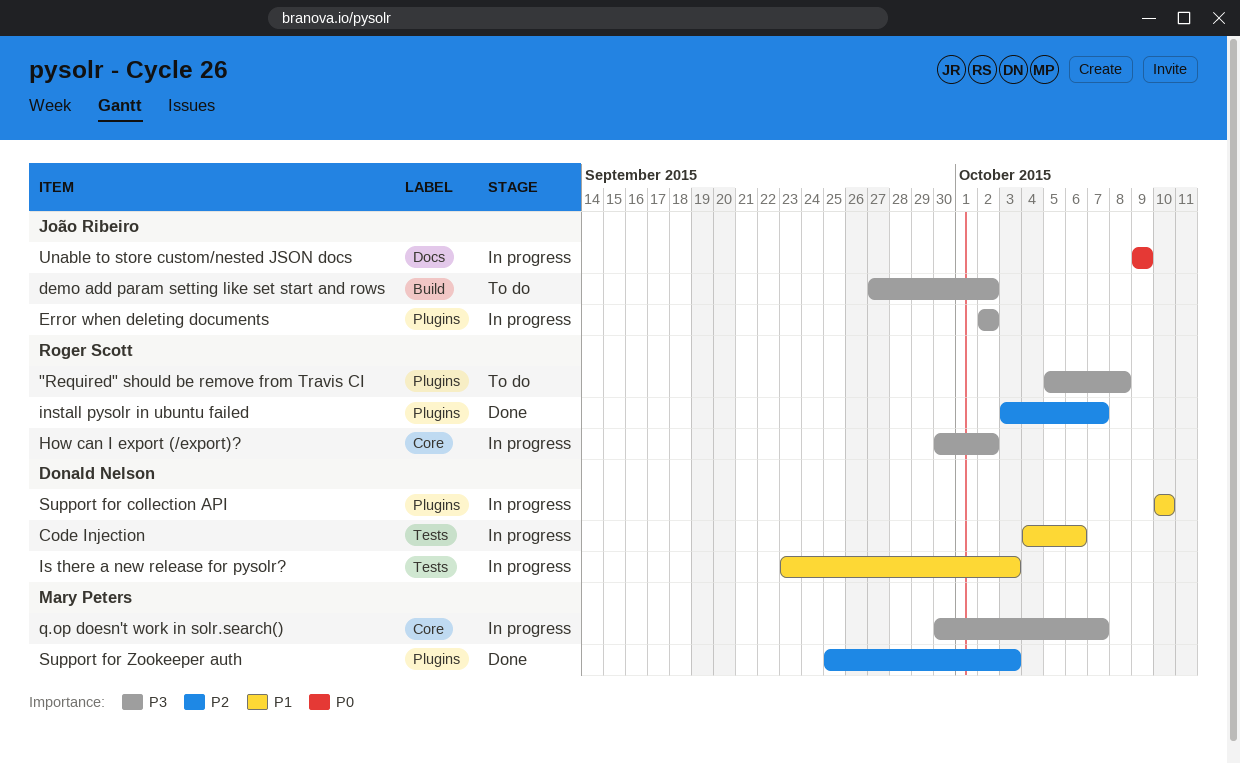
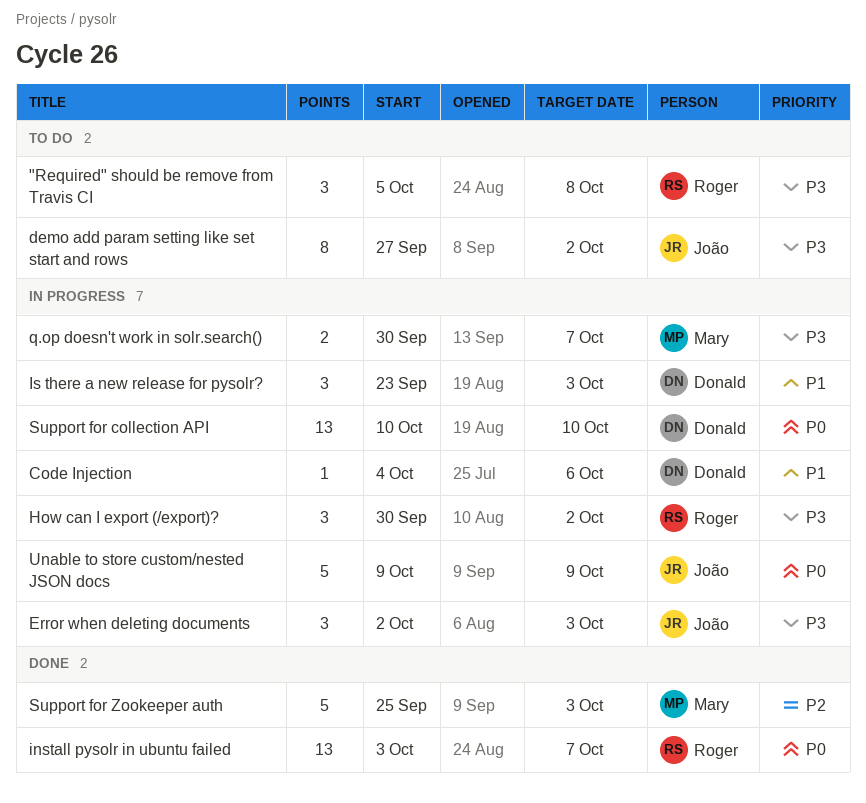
Error when deleting documents, due: Oct 2 -> Oct 3
install pysolr in ubuntu failed, priority: P2 -> P0
Support for collection API, priority: P1 -> P0

